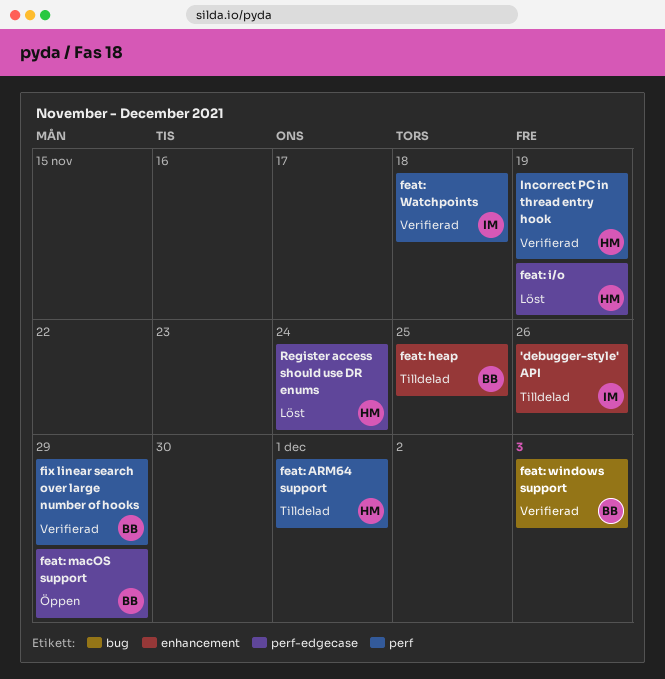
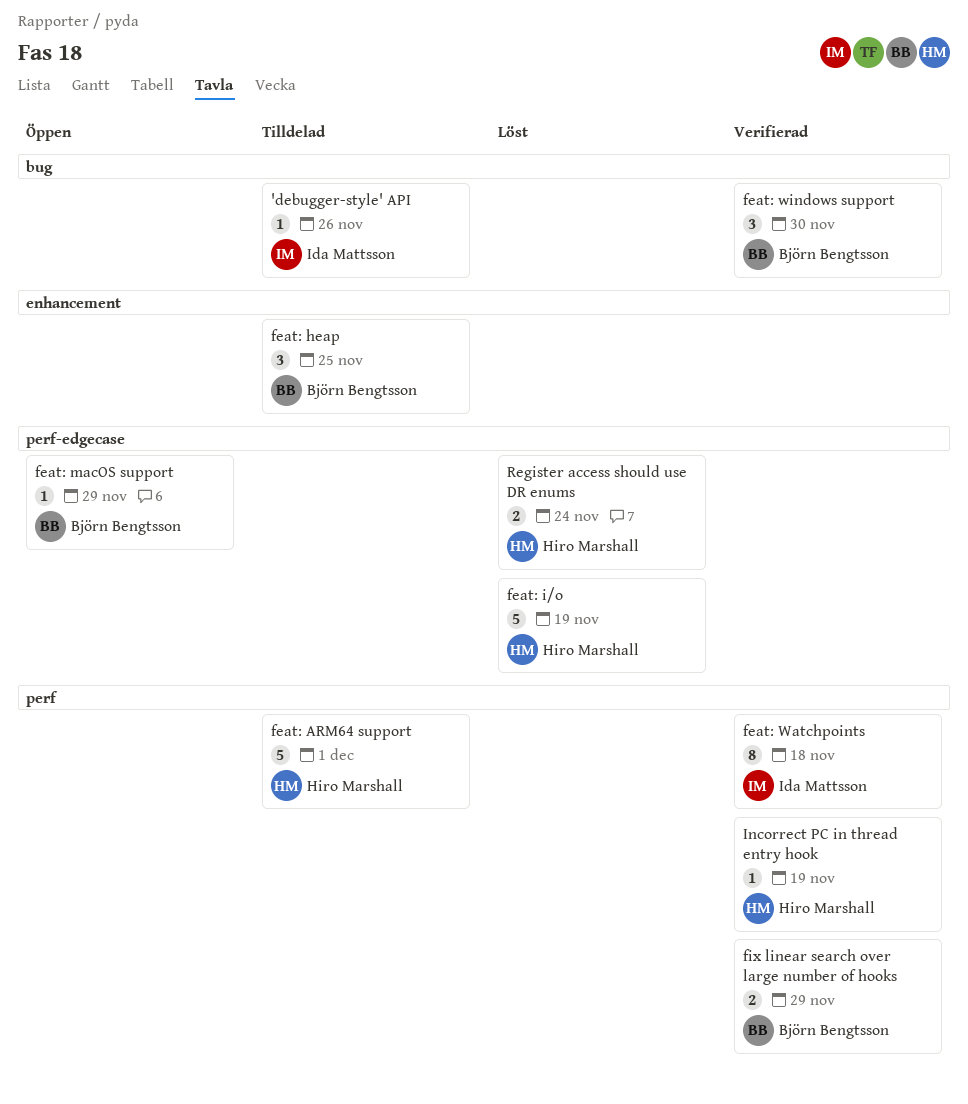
'debugger-style' API, label: enhancement -> bug
feat: windows support, due: Dec 3 -> Nov 30

